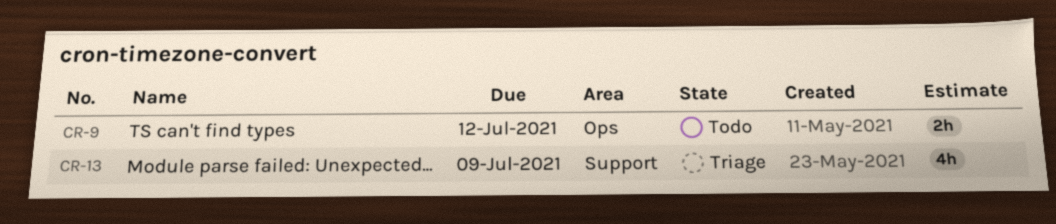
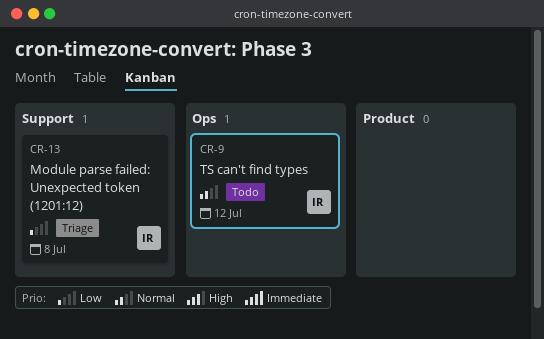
CR-13, due: Jul 9 -> Jul 8

